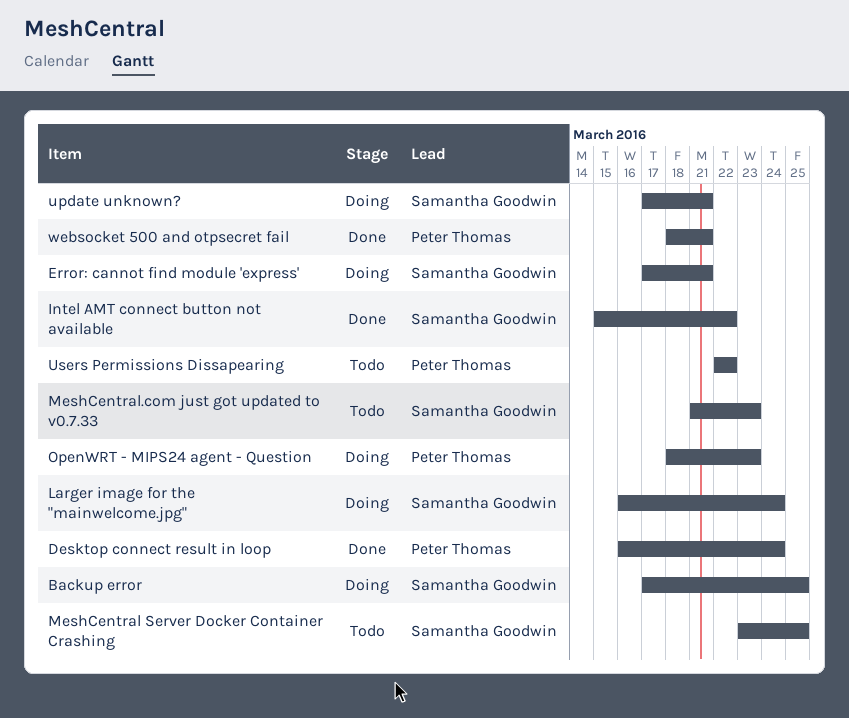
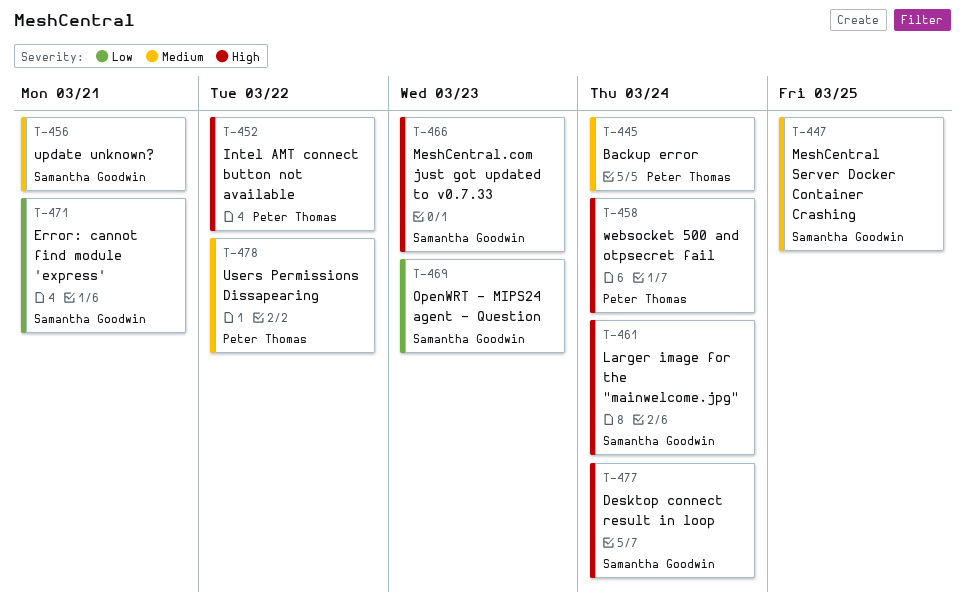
Backup error, owner: Samantha Goodwin -> Peter Thomas
Backup error, due: Mar 25 -> Mar 24
Desktop connect result in loop, owner: Peter Thomas -> Samantha Goodwin
Intel AMT connect button not available, owner: Samantha Goodwin -> Peter Thomas
OpenWRT - MIPS24 agent - Question, owner: Peter Thomas -> Samantha Goodwin
websocket 500 and otpsecret fail, due: Mar 21 -> Mar 24

